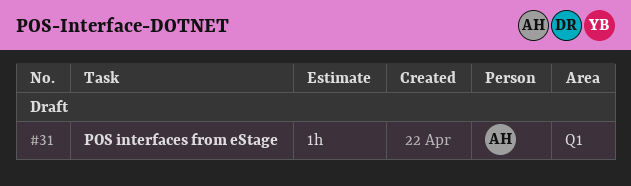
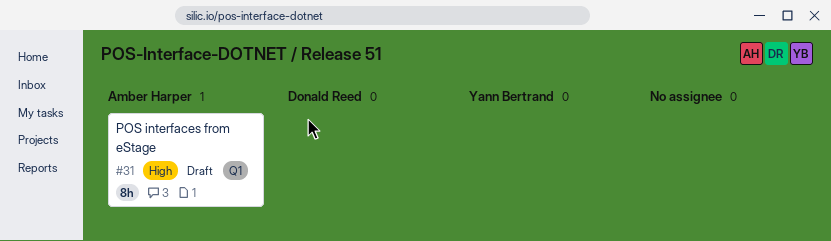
#31, estimate: 1h -> 8h

